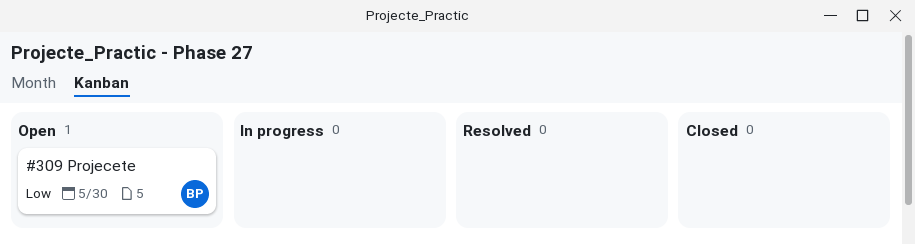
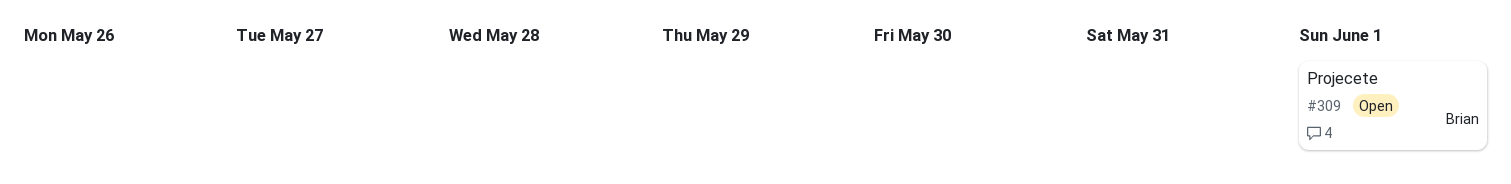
#309, due: May 30 -> Jun 1

